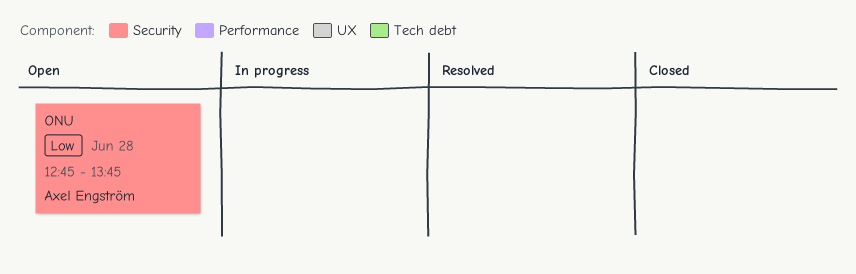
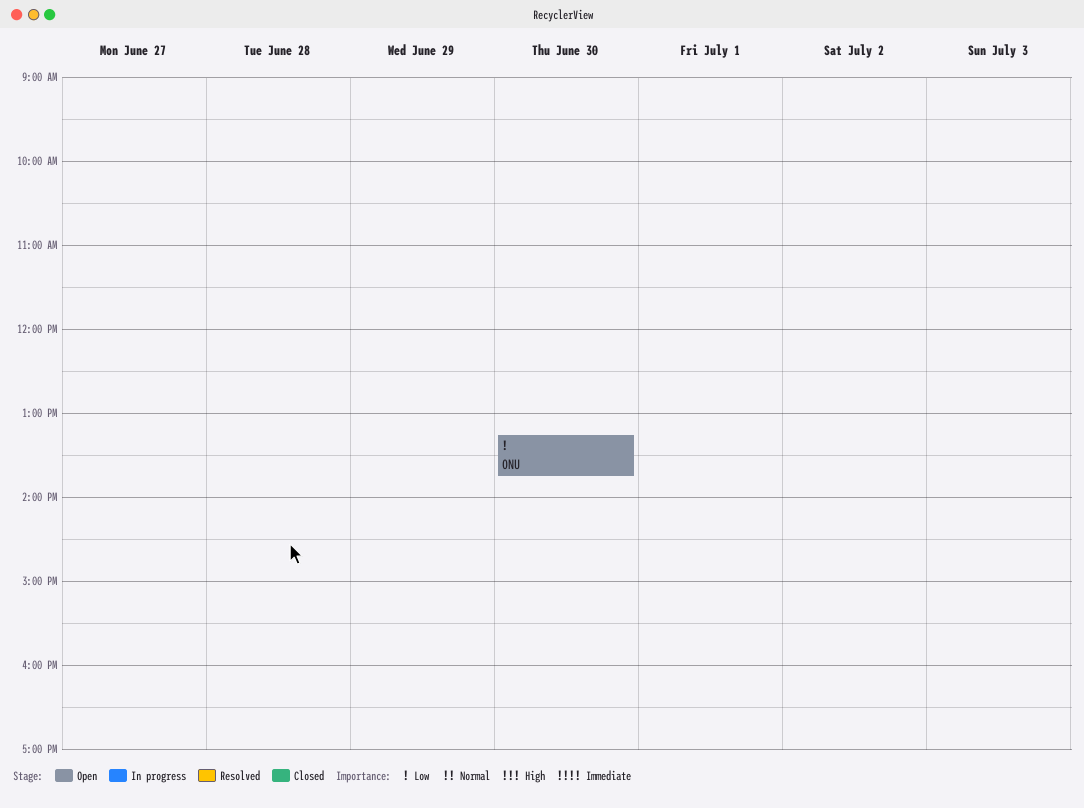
ONU, day: Jun 28 -> Jun 30
ONU, begins: 12:45 -> 13:15

